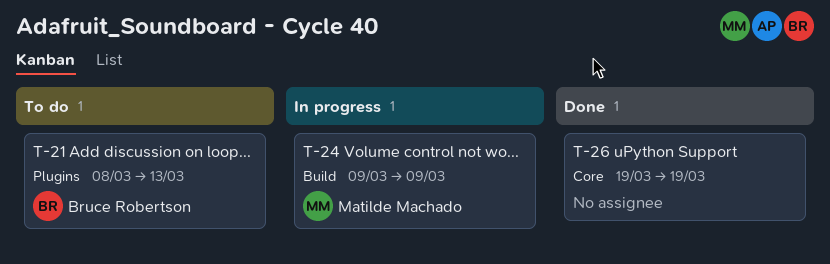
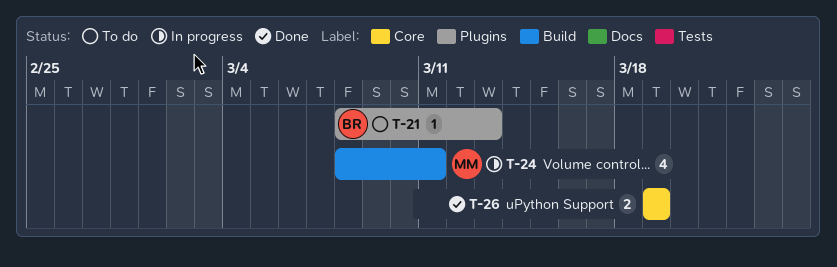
T-24, start: Mar 9 -> Mar 8
T-24, due: Mar 9 -> Mar 11

